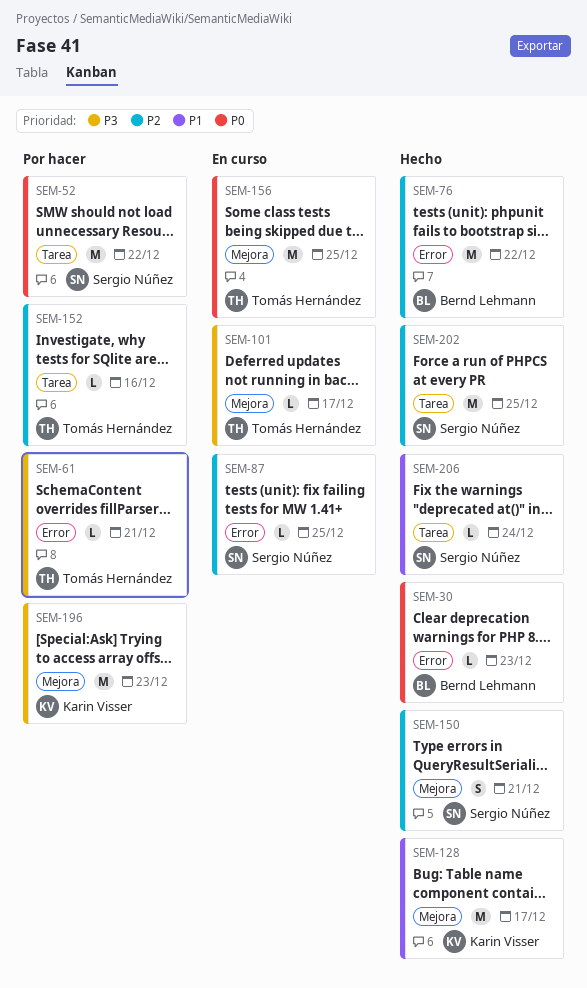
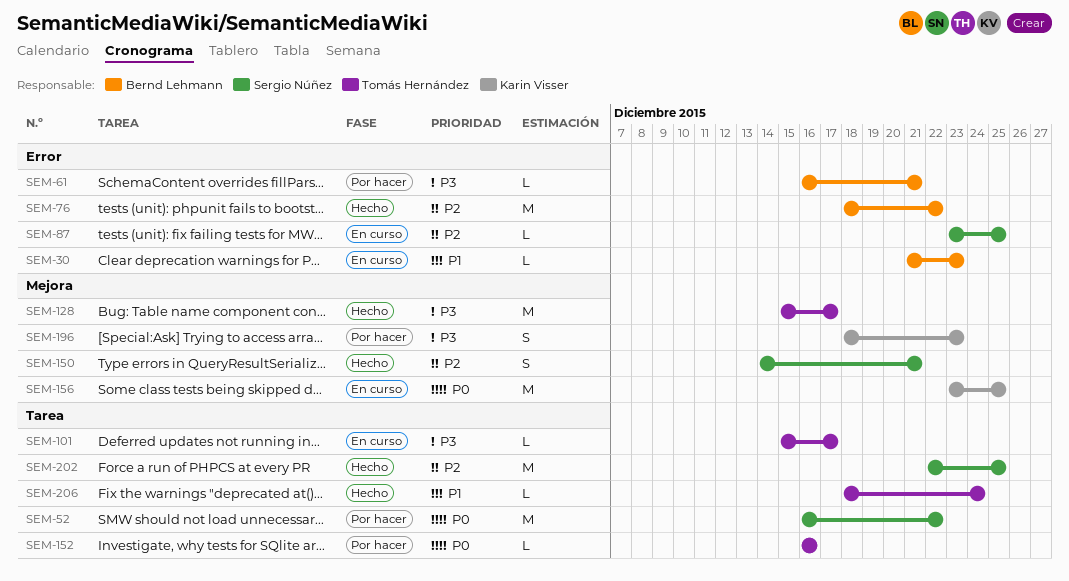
SEM-30, status: Hecho -> En curso
SEM-30, priority: P0 -> P1
SEM-61, owner: Tomás Hernández -> Bernd Lehmann
SEM-101, label: Mejora -> Tarea
SEM-128, owner: Karin Visser -> Tomás Hernández
SEM-128, priority: P1 -> P3
SEM-152, priority: P2 -> P0
SEM-156, owner: Tomás Hernández -> Karin Visser
SEM-196, estimate: M -> S
SEM-206, owner: Sergio Núñez -> Tomás Hernández

